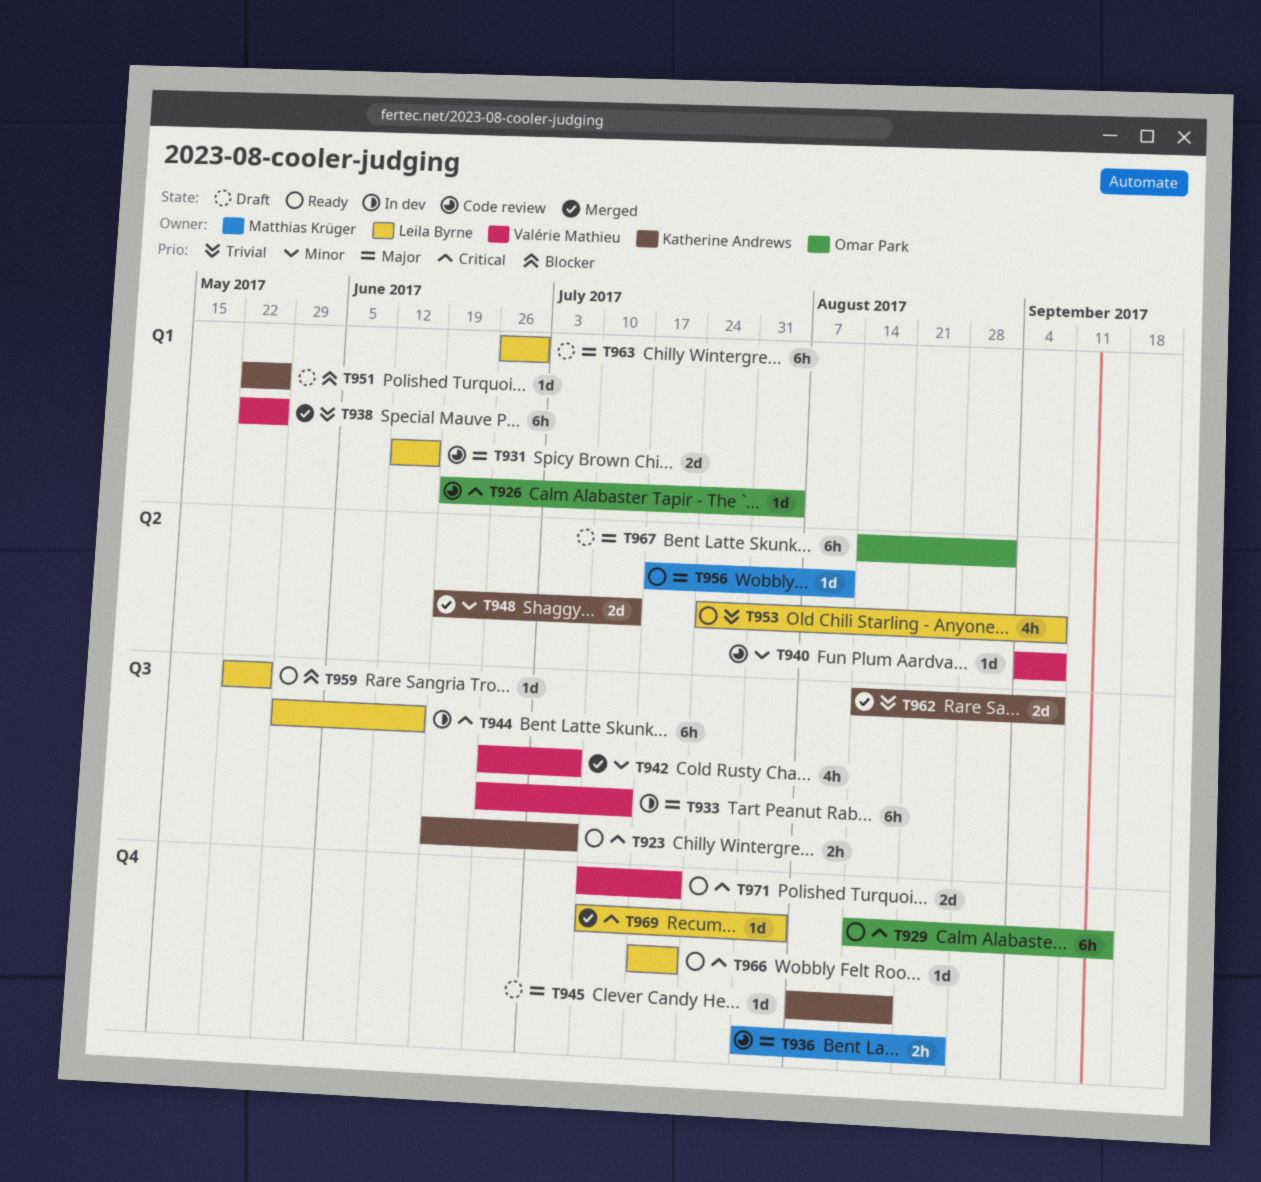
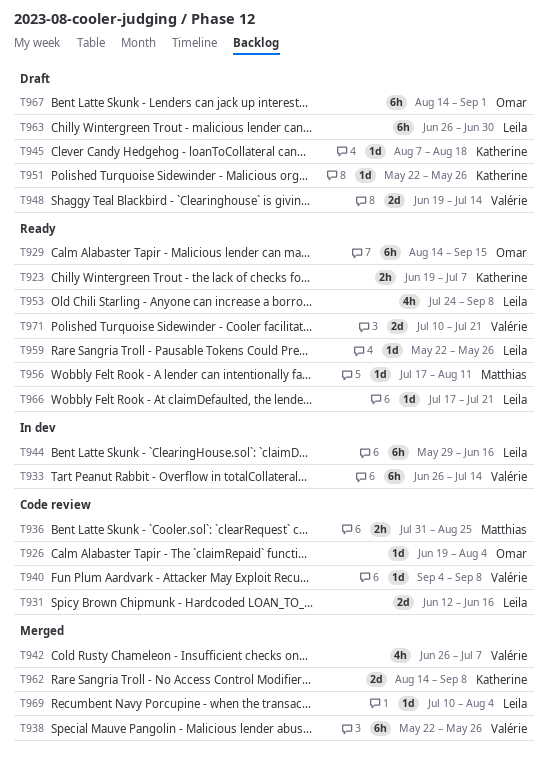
T948, status: Merged -> Draft
T948, owner: Katherine Andrews -> Valérie Mathieu

